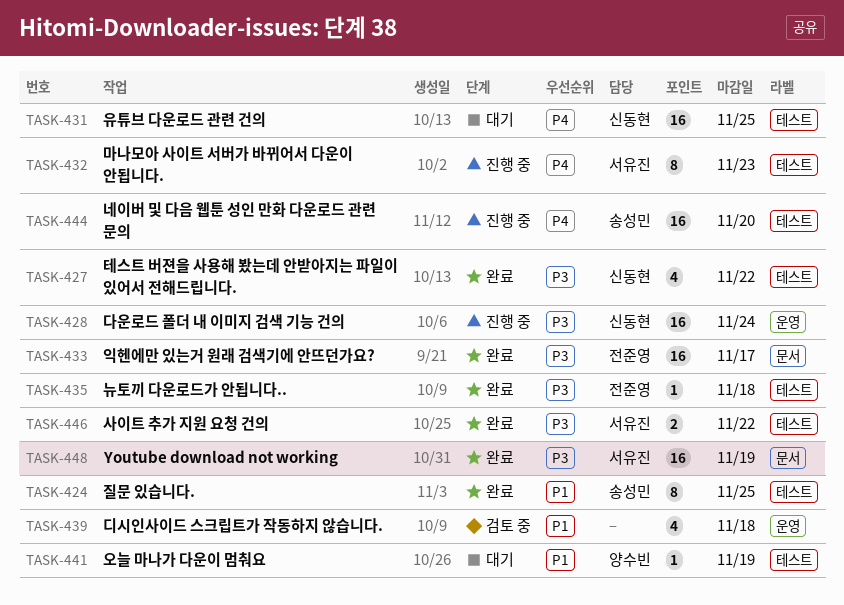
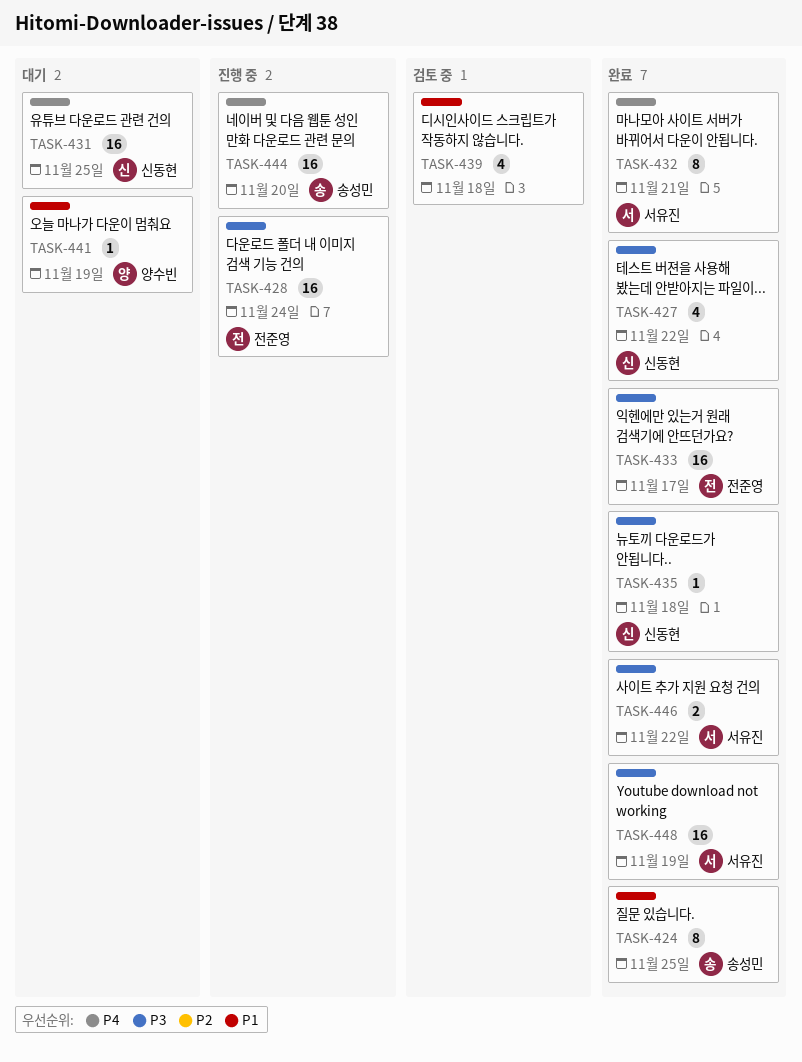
TASK-428, owner: 신동현 -> 전준영
TASK-432, status: 진행 중 -> 완료
TASK-432, due: Nov 23 -> Nov 21
TASK-435, owner: 전준영 -> 신동현

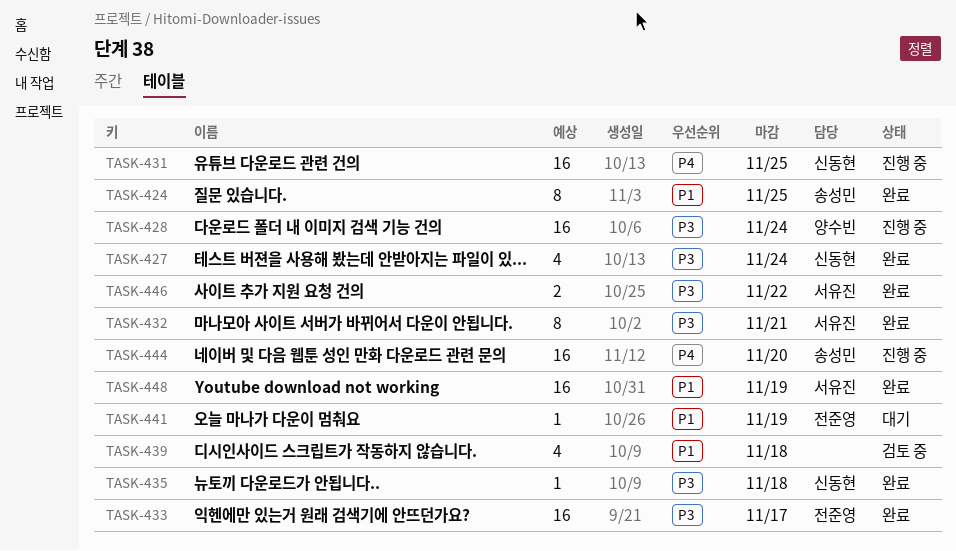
TASK-427, due: Nov 22 -> Nov 24
TASK-428, owner: 전준영 -> 양수빈
TASK-431, status: 대기 -> 진행 중
TASK-432, priority: P4 -> P3
TASK-441, owner: 양수빈 -> 전준영
TASK-448, priority: P3 -> P1

